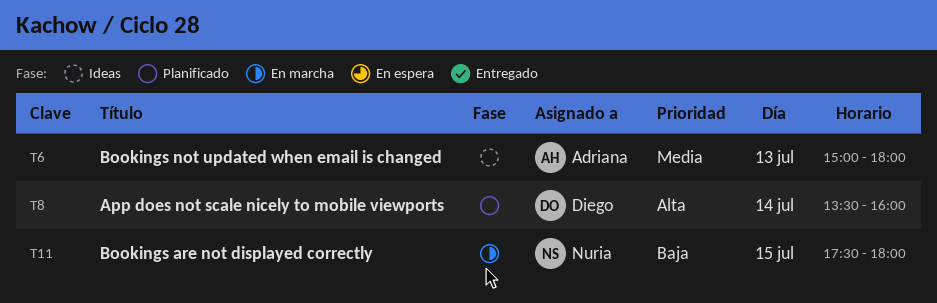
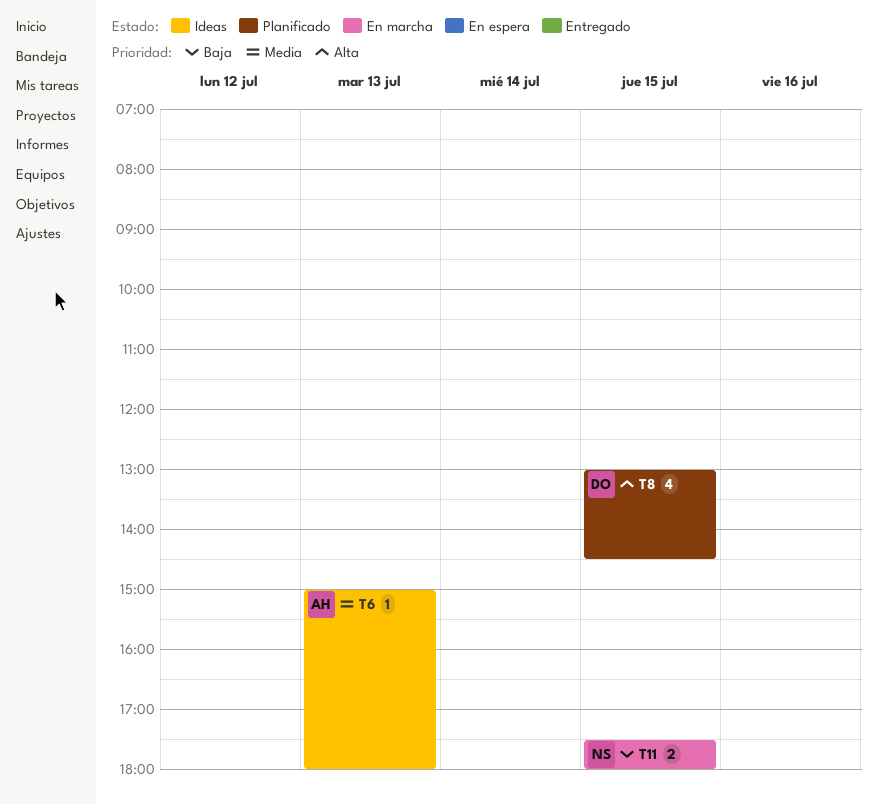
T8, day: Jul 14 -> Jul 15
T8, begins: 13:30 -> 13:00
T8, ends: 16:00 -> 14:30

